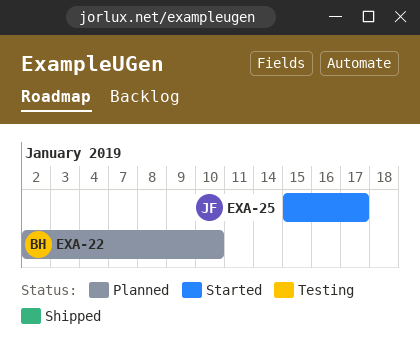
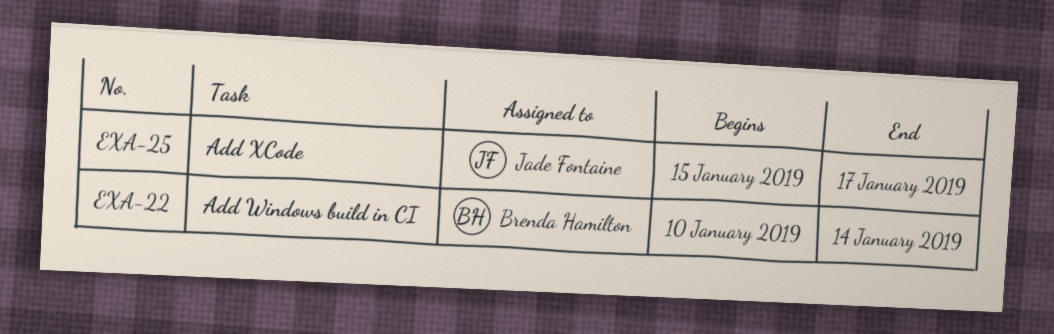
EXA-22, start: Jan 2 -> Jan 10
EXA-22, due: Jan 10 -> Jan 14

